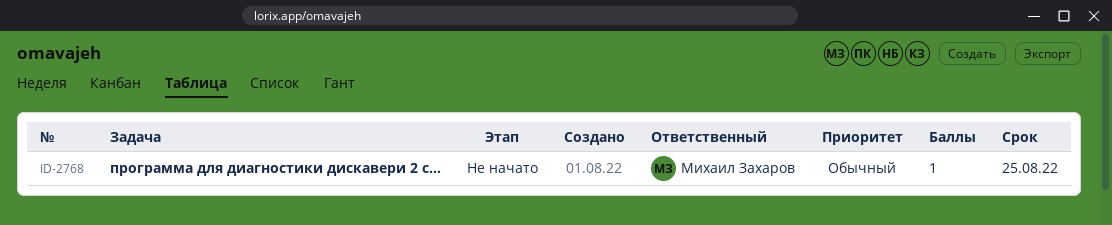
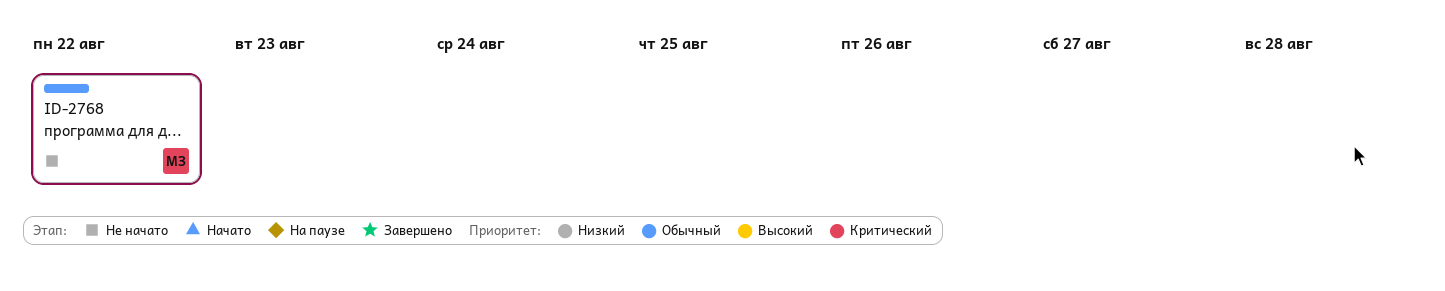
ID-2768, due: Aug 25 -> Aug 22

